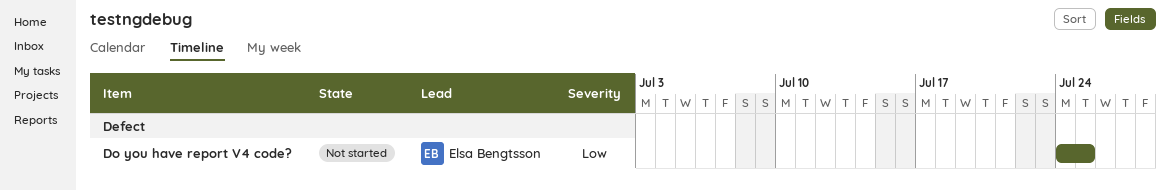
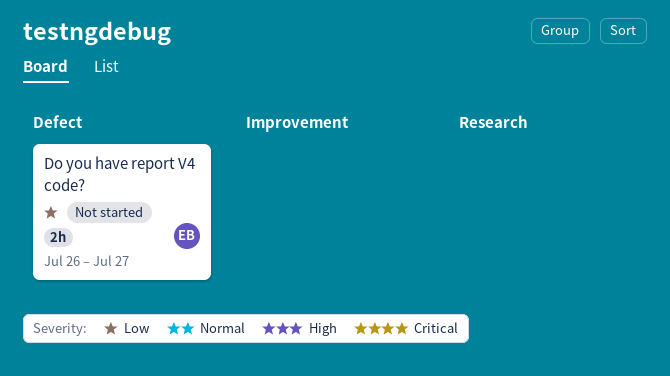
Do you have report V4 code?, start: Jul 24 -> Jul 26
Do you have report V4 code?, due: Jul 25 -> Jul 27

